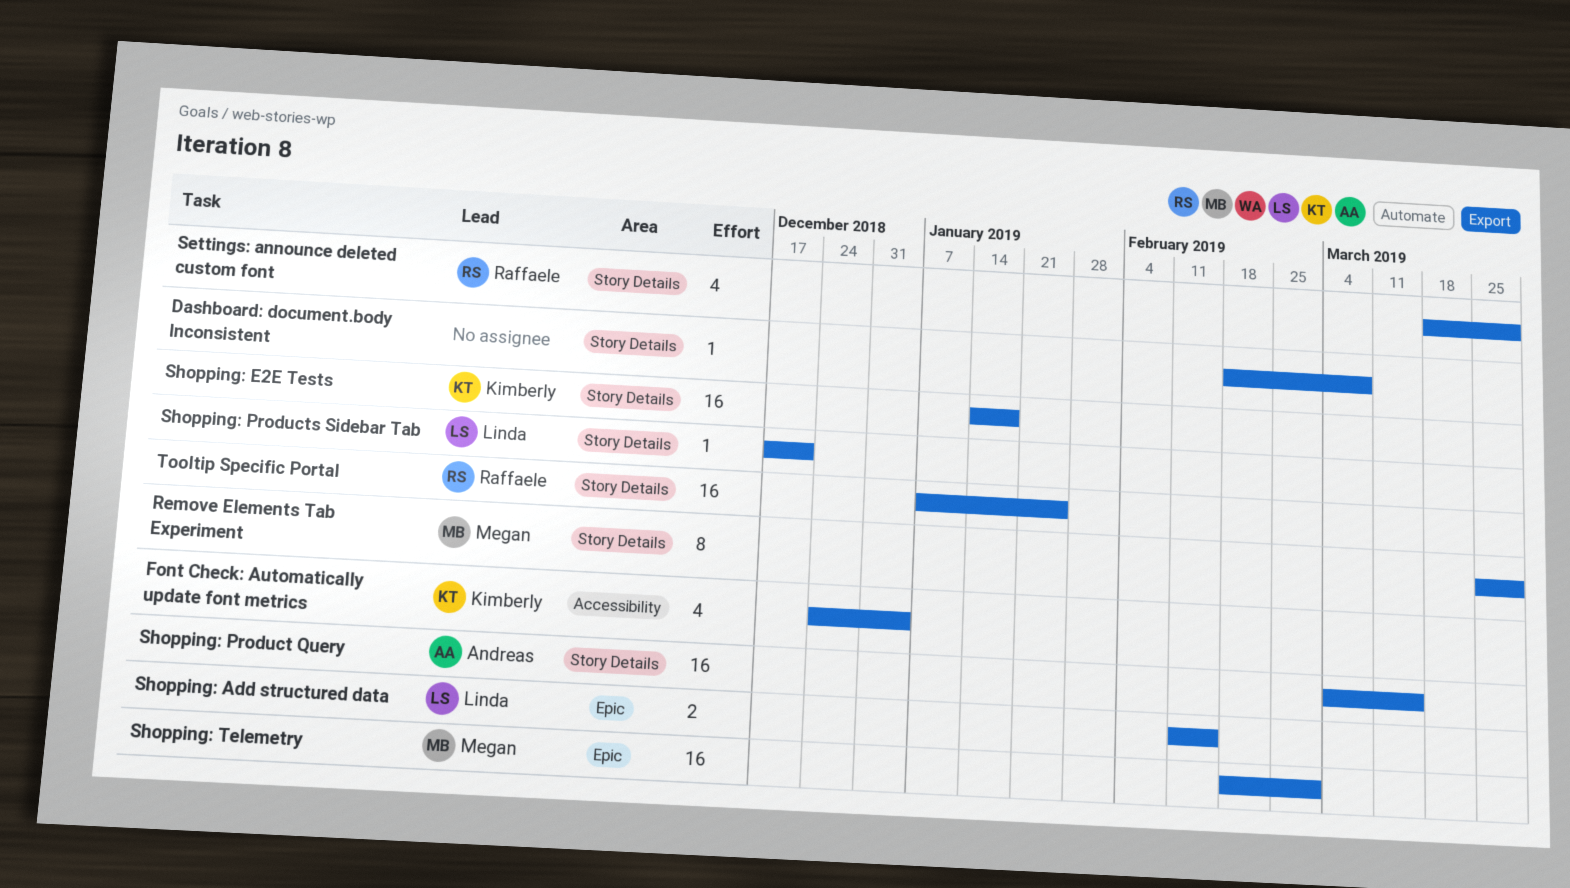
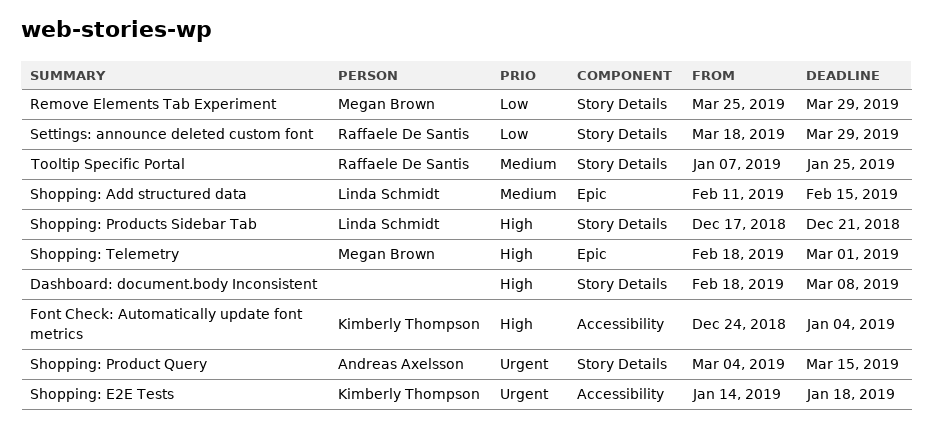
Shopping: E2E Tests, label: Story Details -> Accessibility

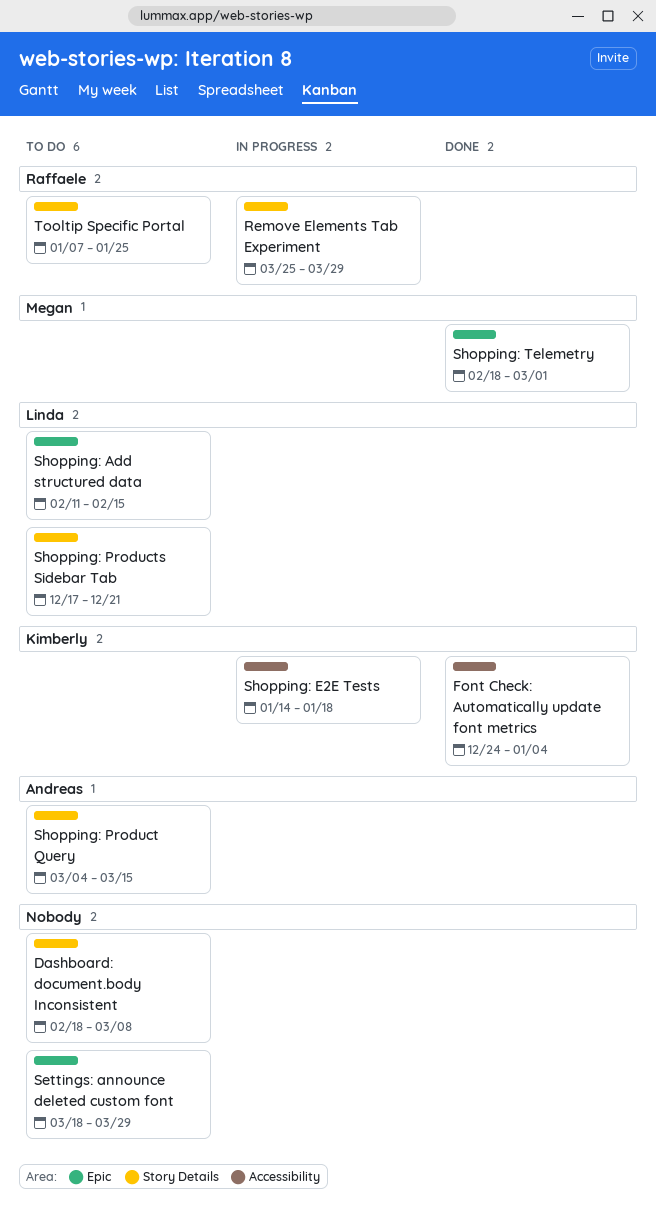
Remove Elements Tab Experiment, owner: Megan Brown -> Raffaele De Santis
Settings: announce deleted custom font, owner: Raffaele De Santis -> none
Settings: announce deleted custom font, label: Story Details -> Epic

